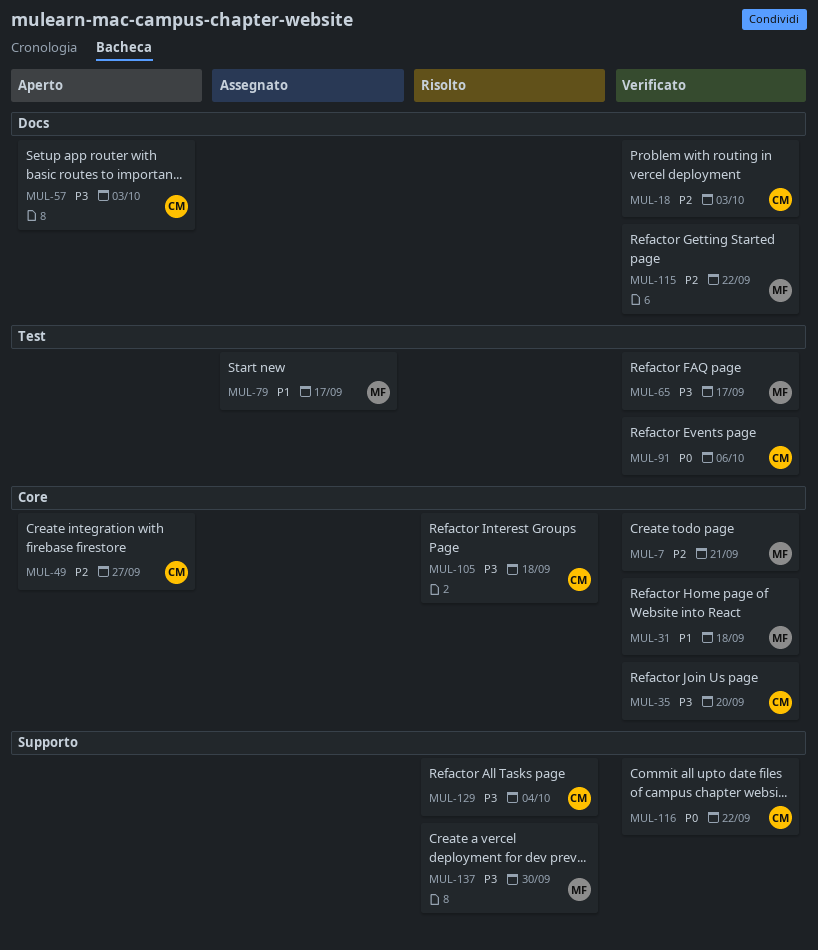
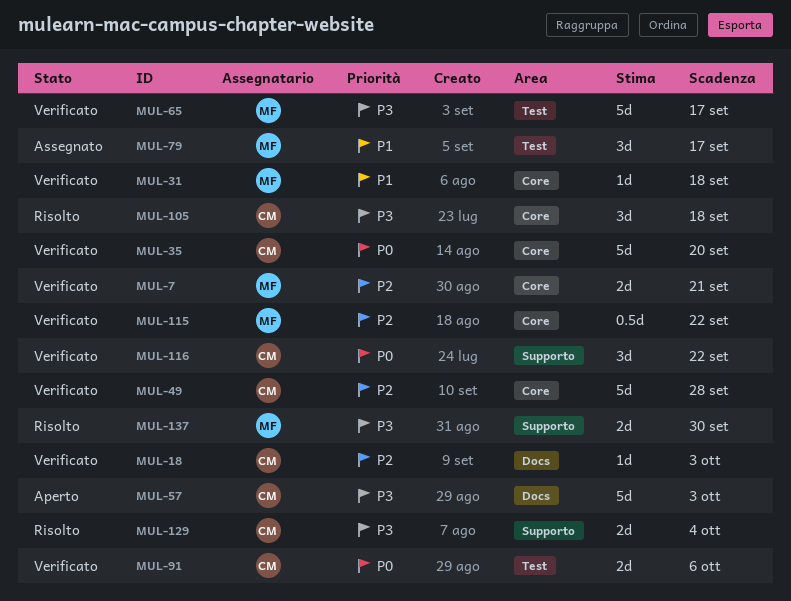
MUL-35, priority: P3 -> P0
MUL-49, status: Aperto -> Verificato
MUL-49, due: Sep 27 -> Sep 28
MUL-115, label: Docs -> Core

